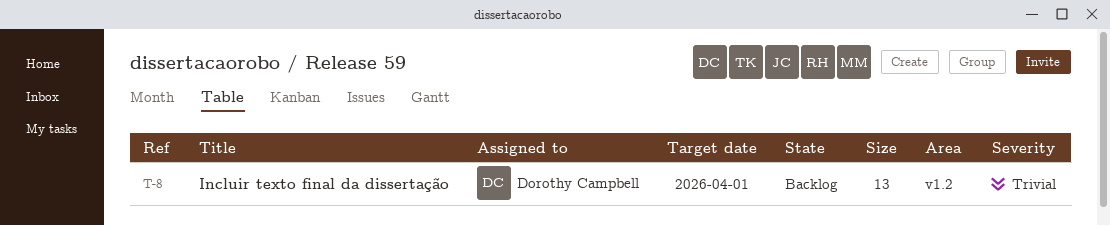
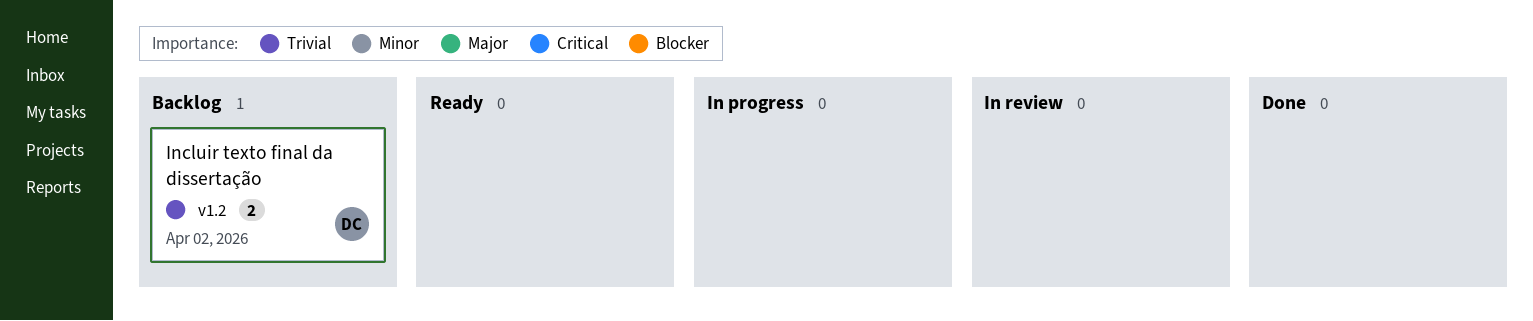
Incluir texto final da dissertação, estimate: 13 -> 2
Incluir texto final da dissertação, due: Apr 1 -> Apr 2

